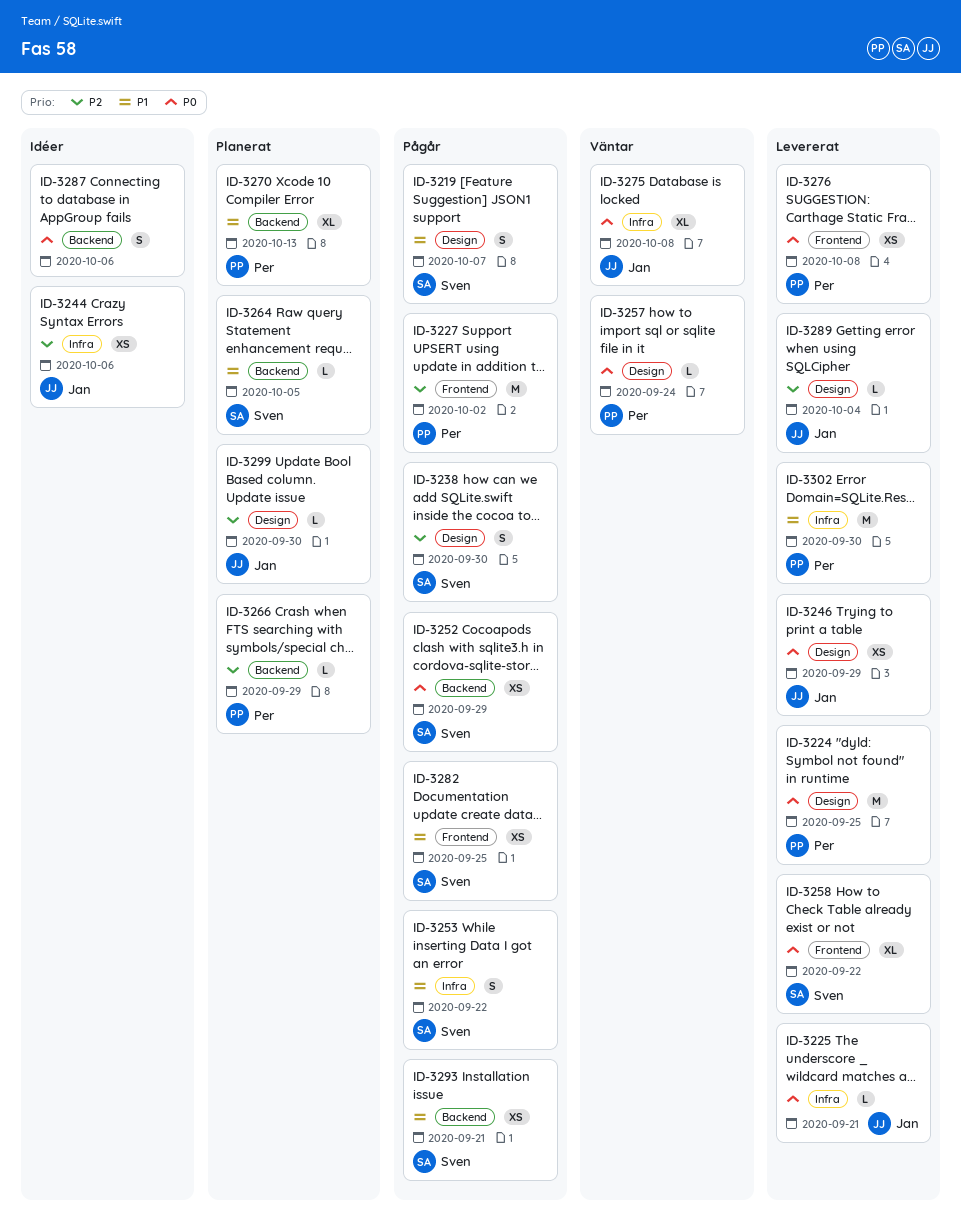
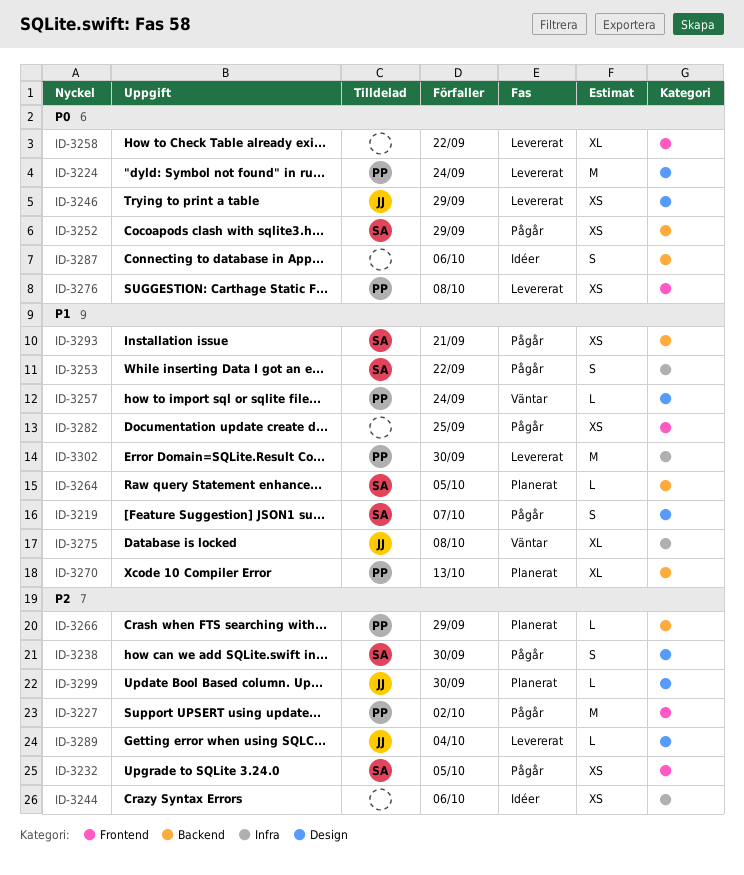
ID-3224, due: Sep 25 -> Sep 24
ID-3225: present -> none
ID-3232: none -> present
ID-3244, owner: Jan -> none
ID-3257, priority: P0 -> P1
ID-3258, owner: Sven -> none
ID-3275, priority: P0 -> P1
ID-3282, owner: Sven -> none

